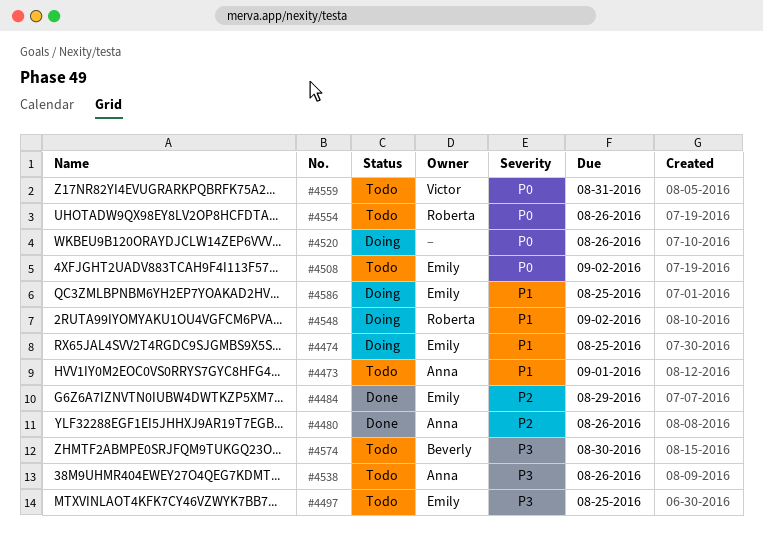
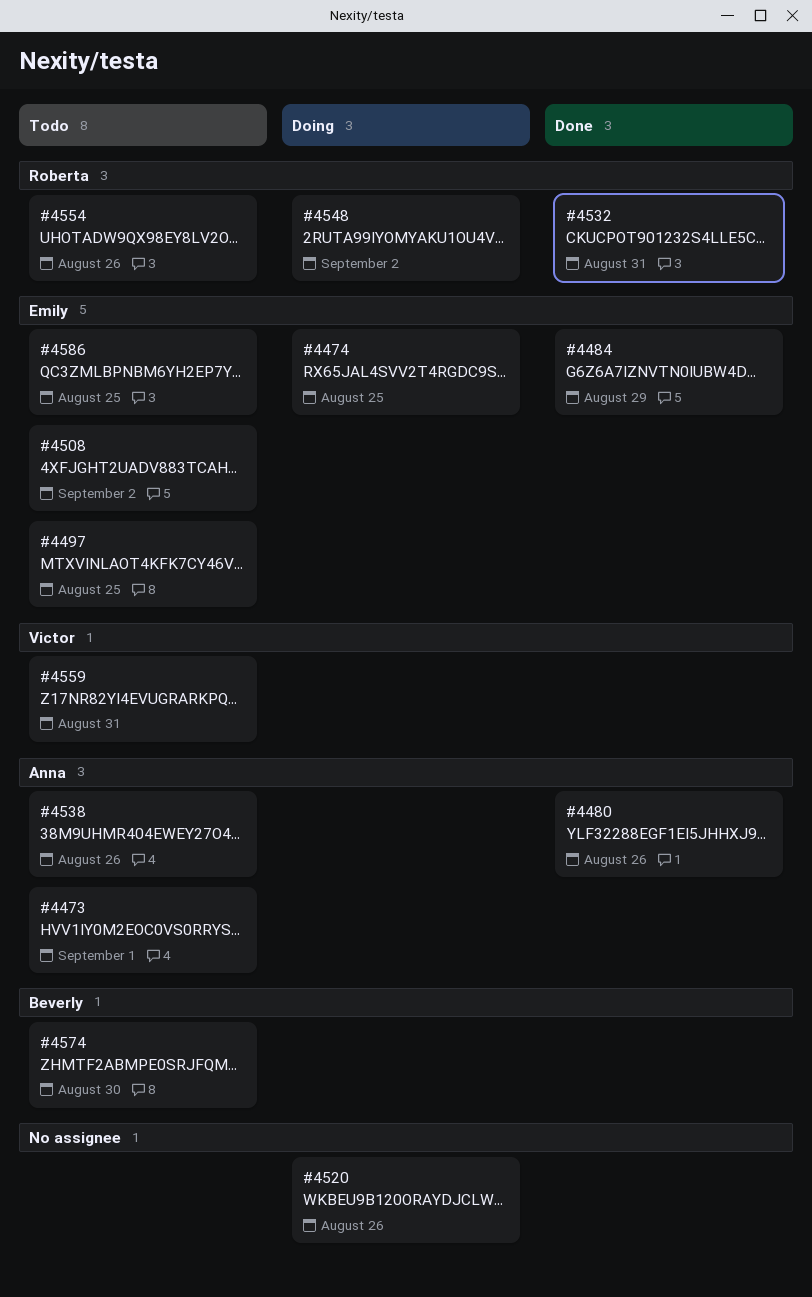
#4532: none -> present
#4586, status: Doing -> Todo

